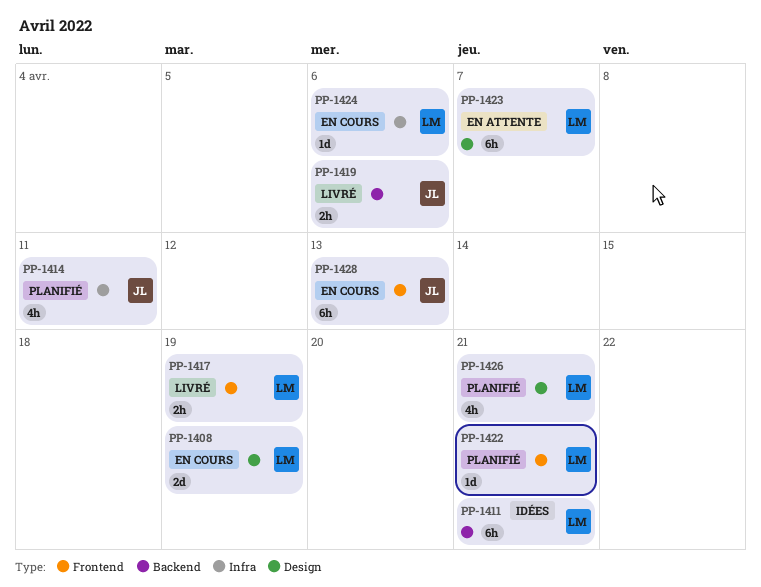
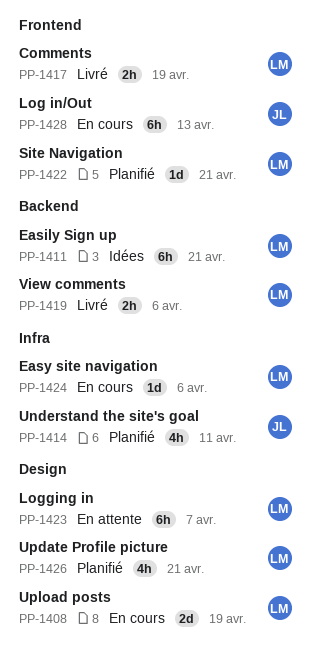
PP-1419, owner: JL -> LM

